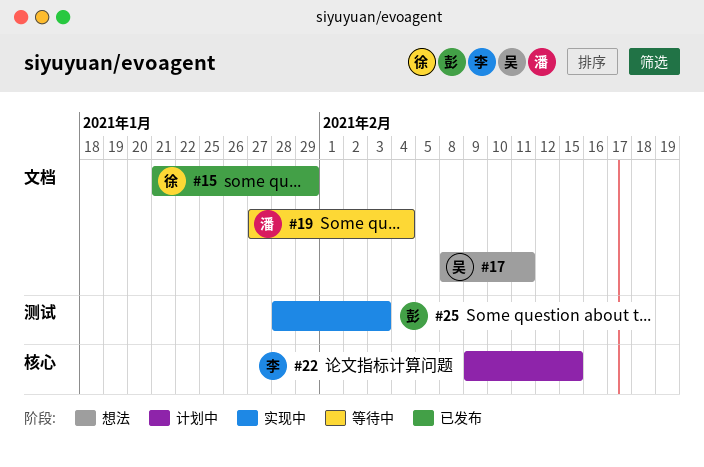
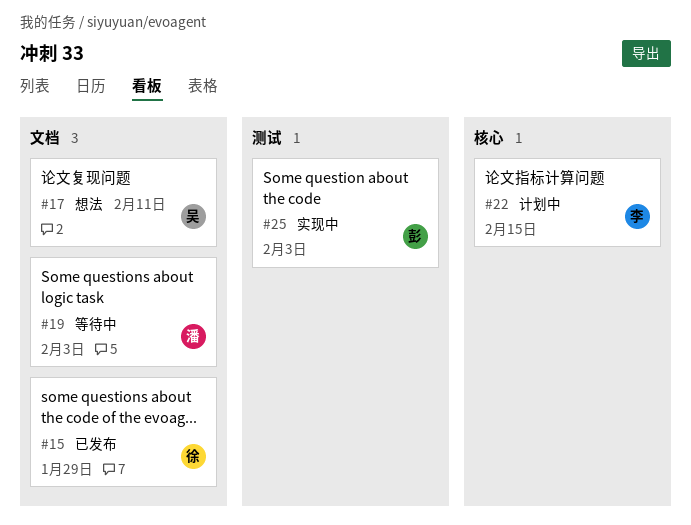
#19, due: Feb 4 -> Feb 3

